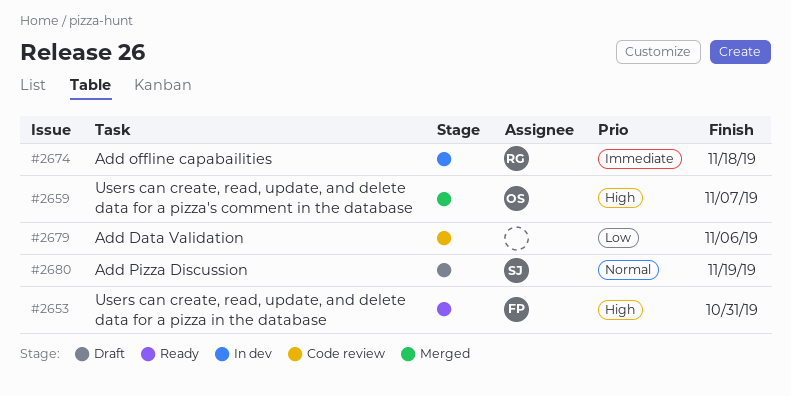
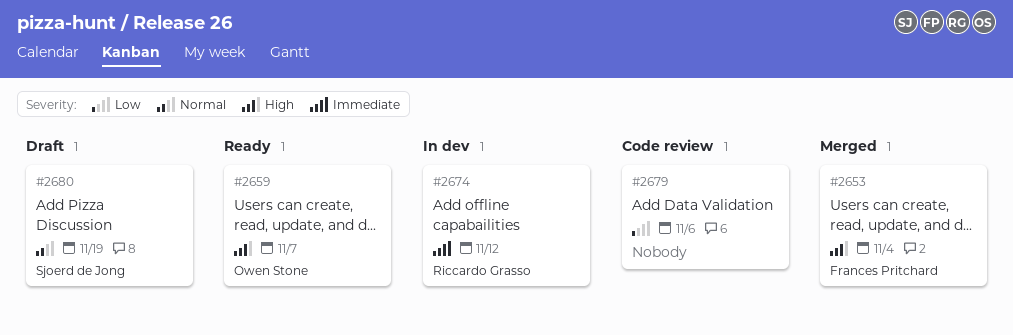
#2653, status: Ready -> Merged
#2653, due: Oct 31 -> Nov 4
#2659, status: Merged -> Ready
#2674, due: Nov 18 -> Nov 12

